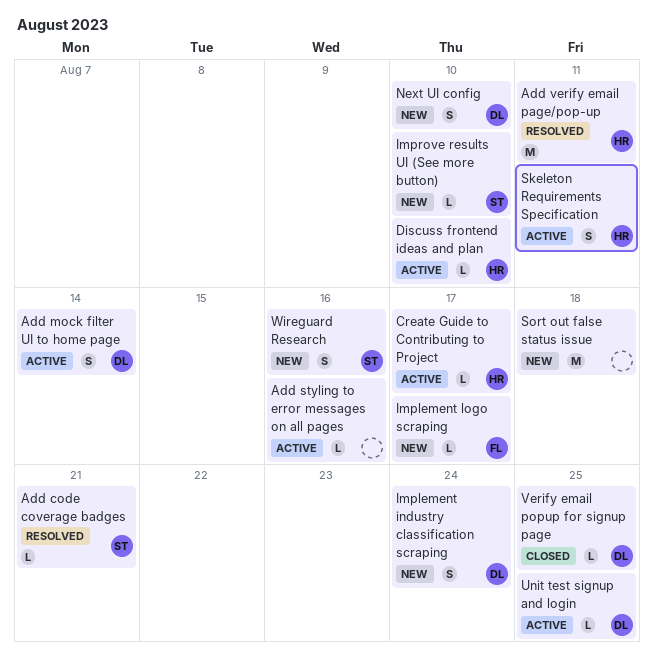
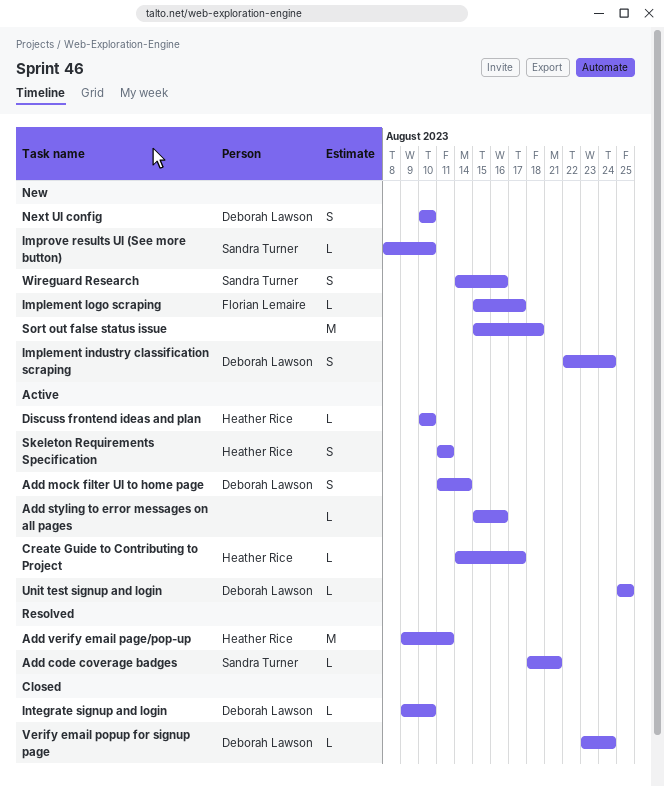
Integrate signup and login: none -> present
Verify email popup for signup page, due: Aug 25 -> Aug 24

